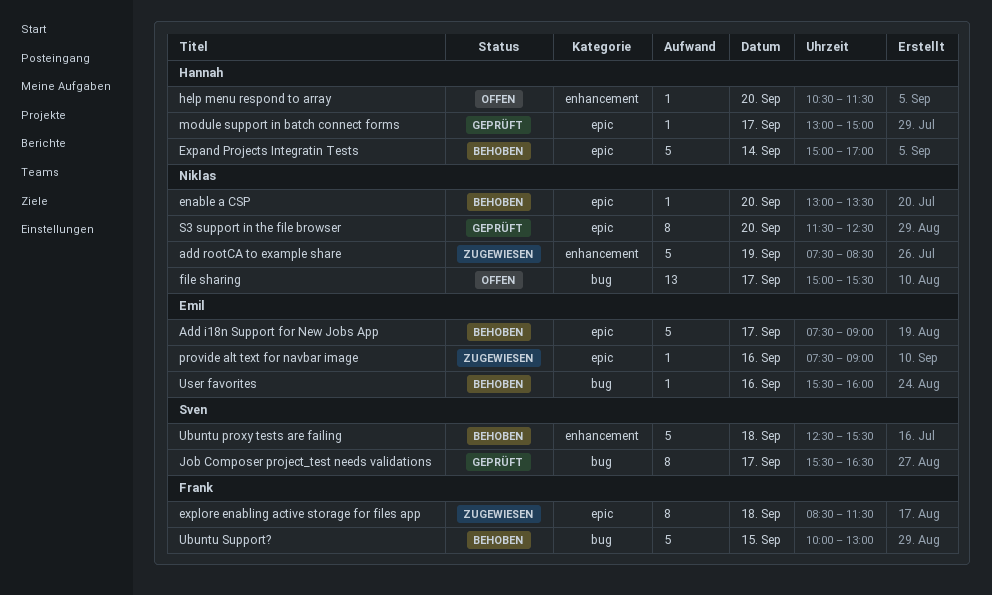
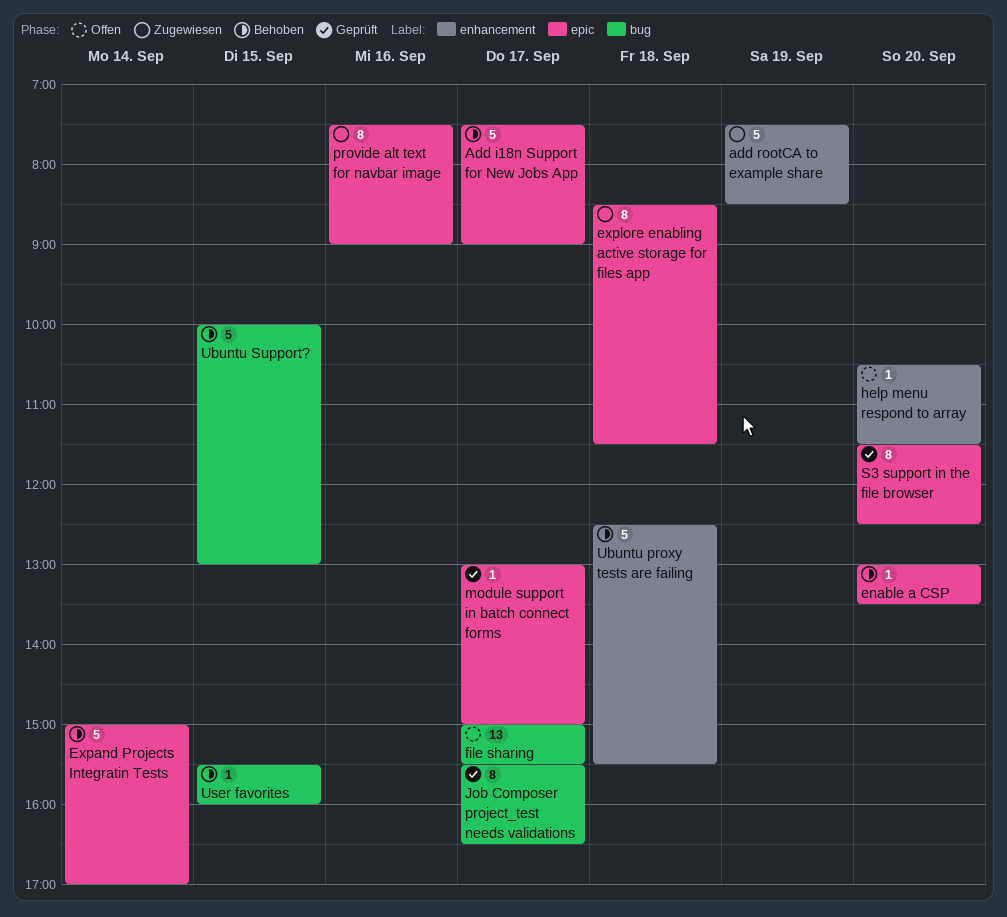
provide alt text for navbar image, estimate: 1 -> 8
User favorites, day: Sep 16 -> Sep 15

